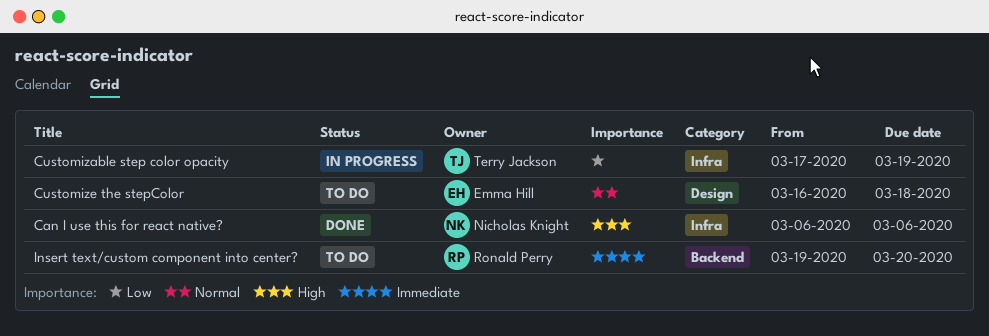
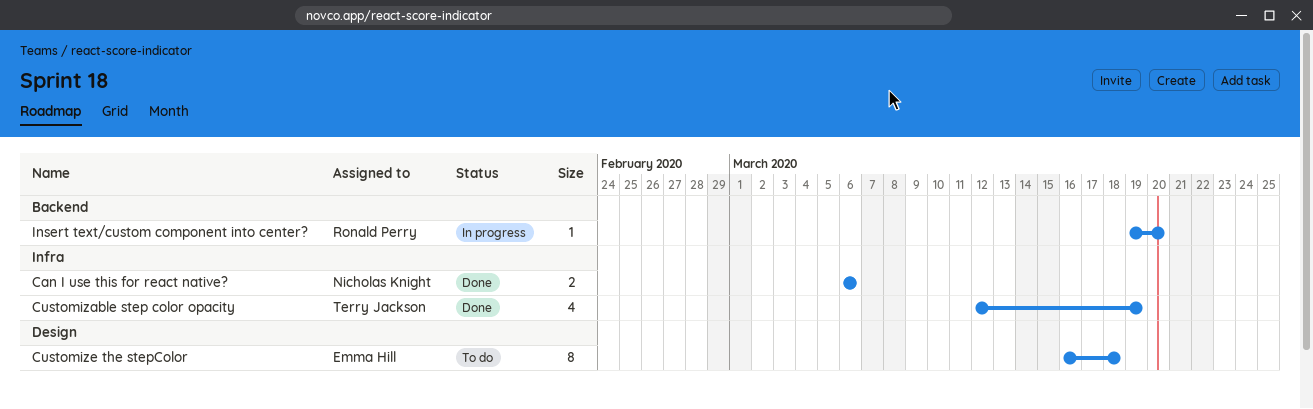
Customizable step color opacity, status: In progress -> Done
Customizable step color opacity, start: Mar 17 -> Mar 12
Insert text/custom component into center?, status: To do -> In progress

